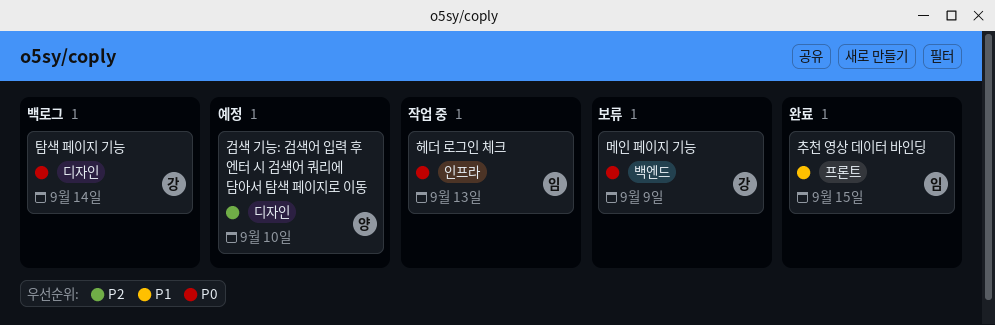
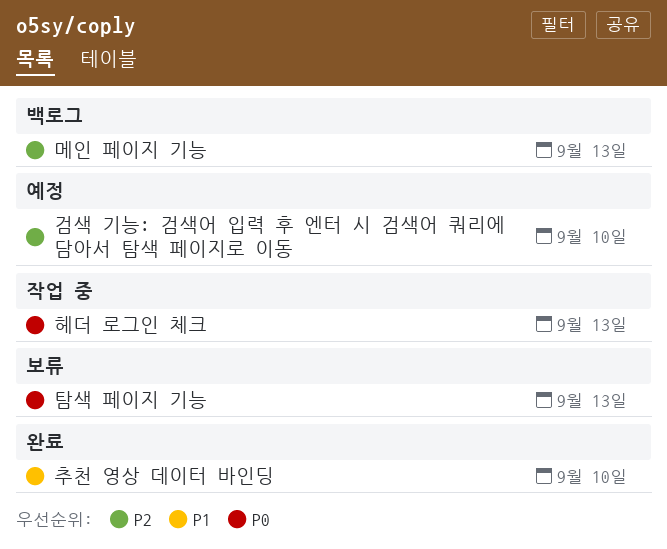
메인 페이지 기능, status: 보류 -> 백로그
메인 페이지 기능, priority: P0 -> P2
메인 페이지 기능, due: Sep 9 -> Sep 13
추천 영상 데이터 바인딩, due: Sep 15 -> Sep 10
탐색 페이지 기능, status: 백로그 -> 보류
탐색 페이지 기능, due: Sep 14 -> Sep 13

